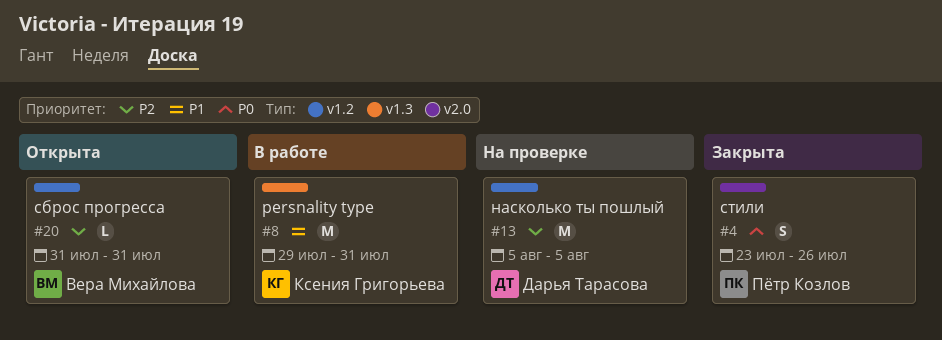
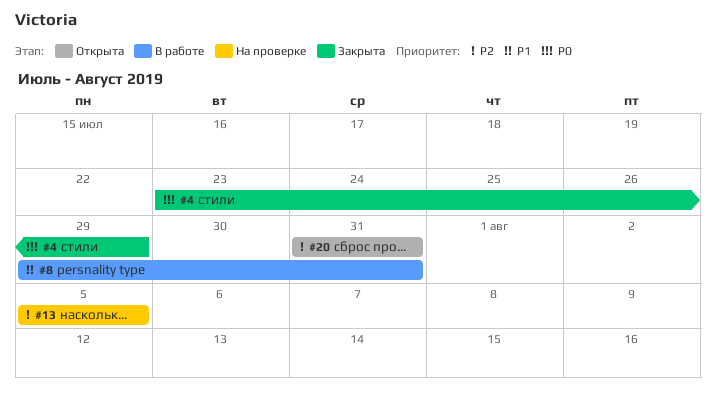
#4, due: Jul 26 -> Jul 29

